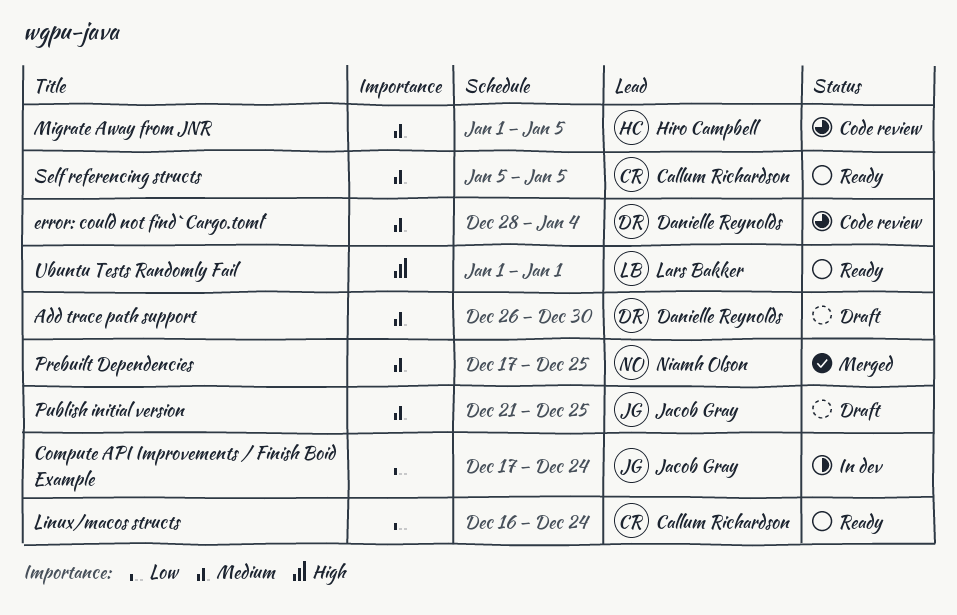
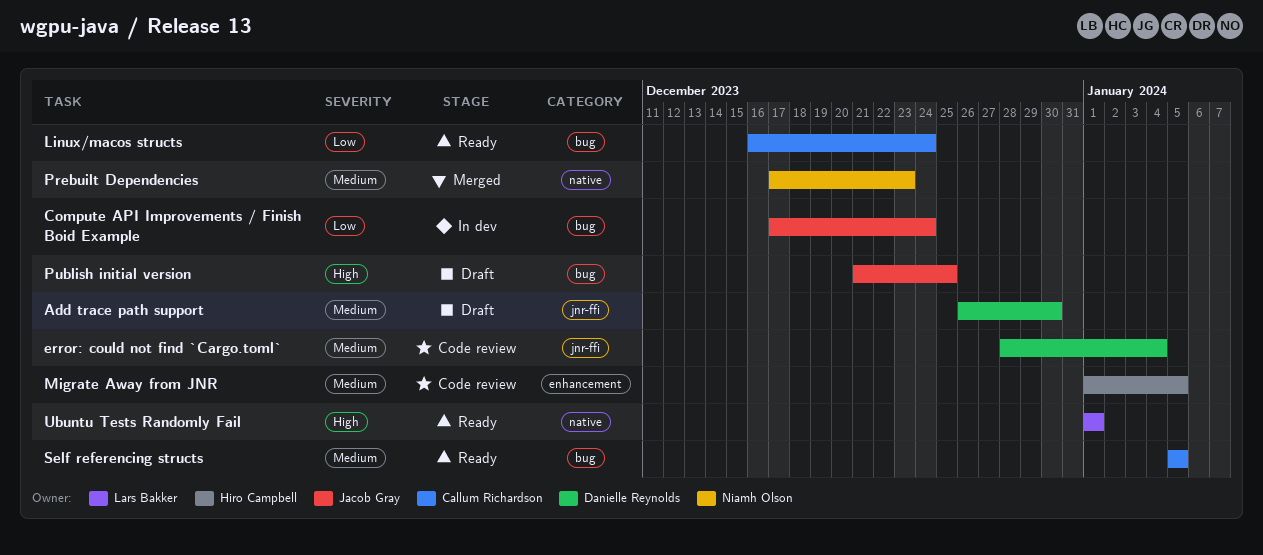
Prebuilt Dependencies, due: Dec 25 -> Dec 23
Publish initial version, priority: Medium -> High

